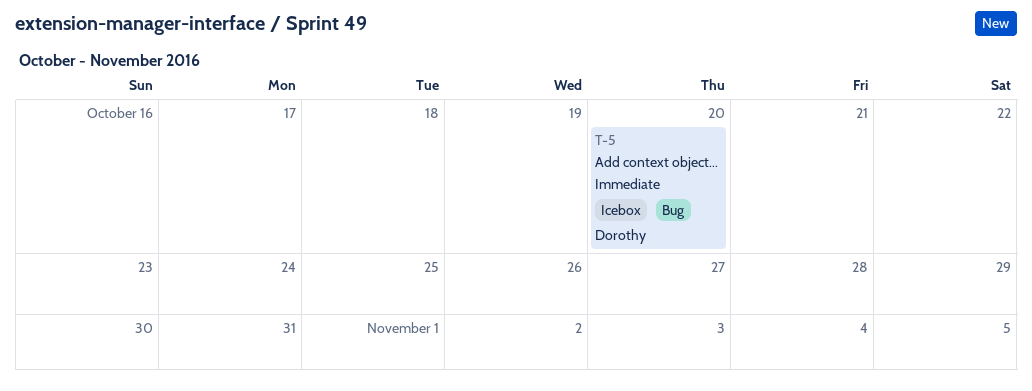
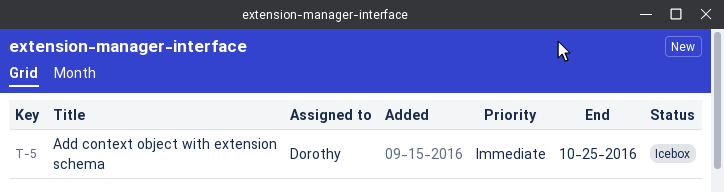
T-5, due: Oct 20 -> Oct 25

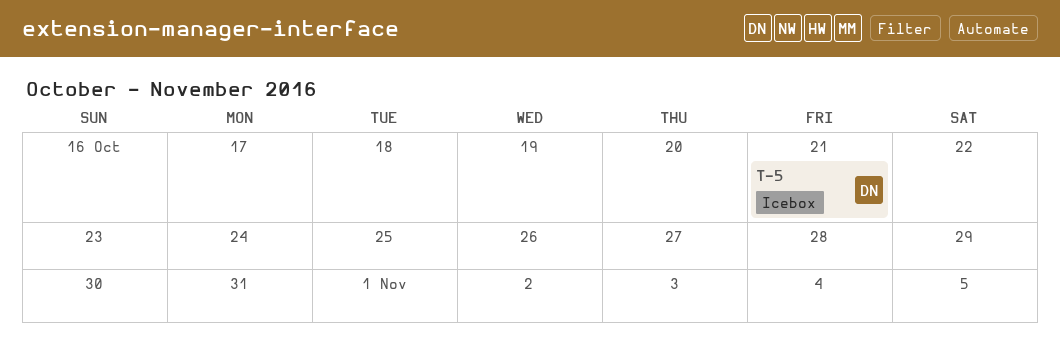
T-5, due: Oct 25 -> Oct 21

